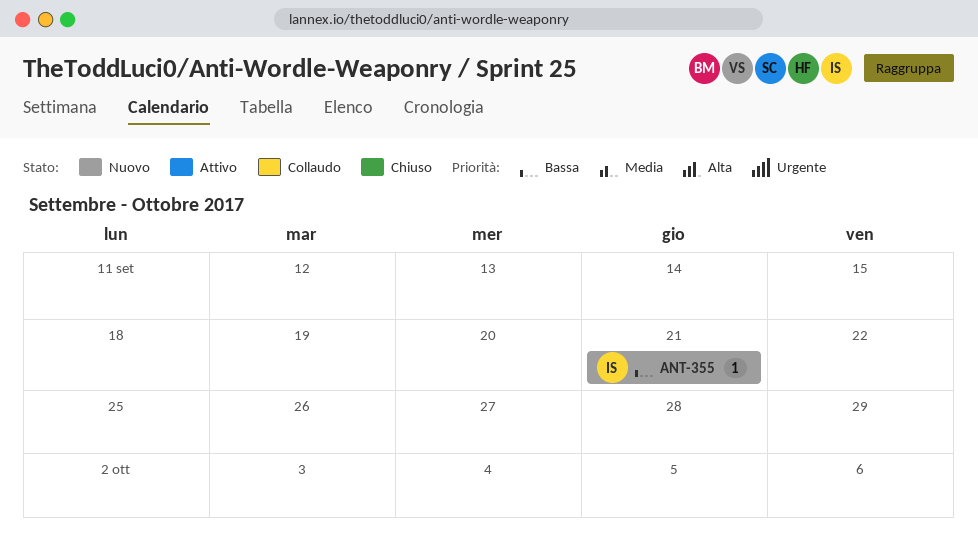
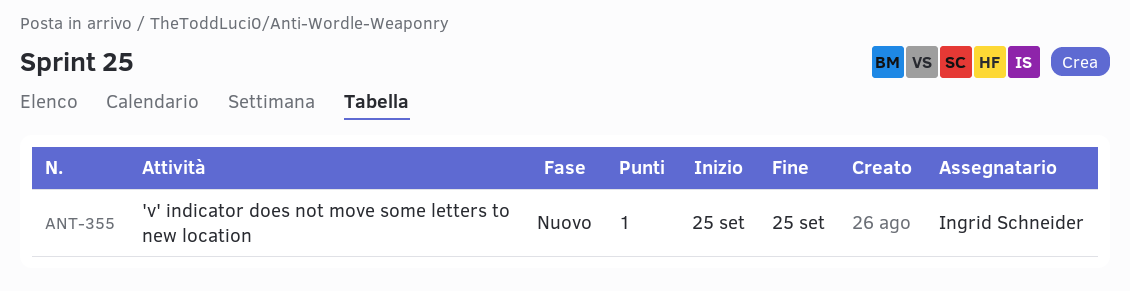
ANT-355, start: Sep 21 -> Sep 25
ANT-355, due: Sep 21 -> Sep 25

